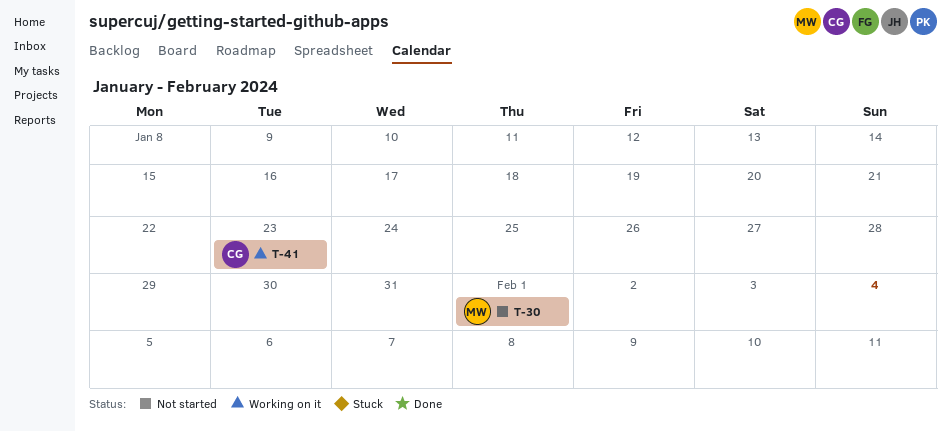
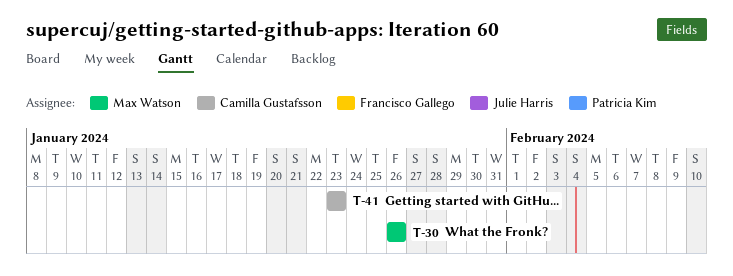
T-30, start: Feb 1 -> Jan 26
T-30, due: Feb 1 -> Jan 26

